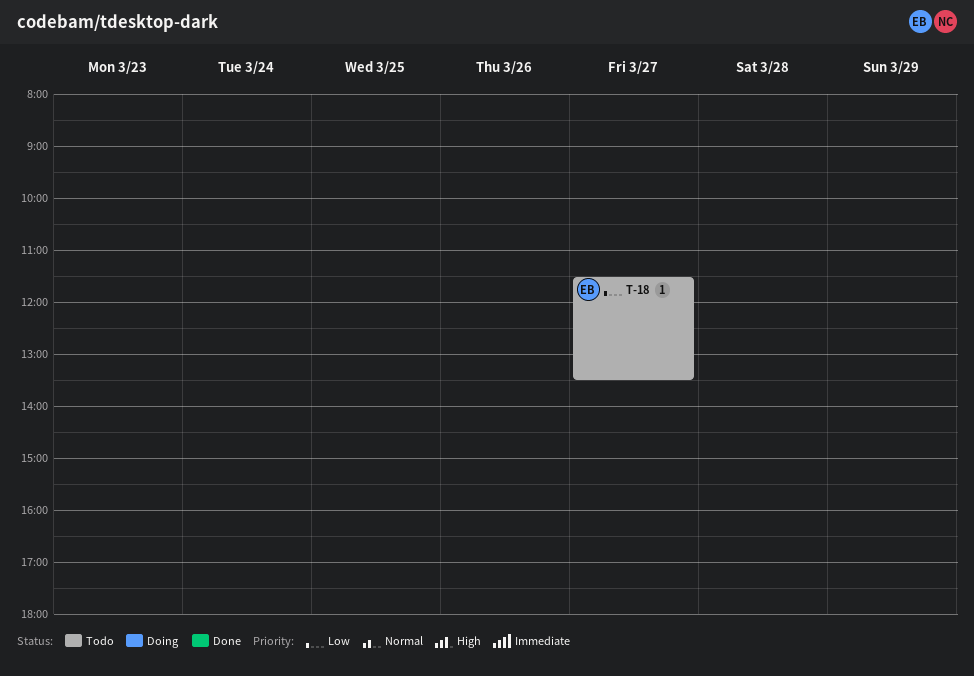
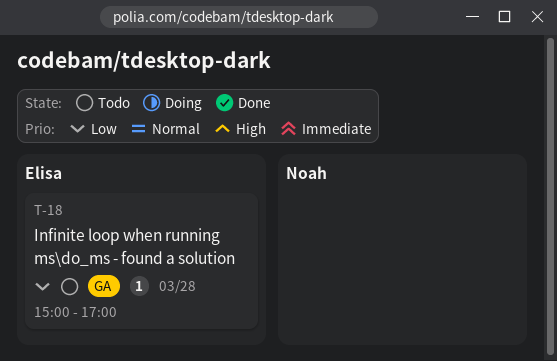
T-18, day: Mar 27 -> Mar 28
T-18, begins: 11:30 -> 15:00
T-18, ends: 13:30 -> 17:00

